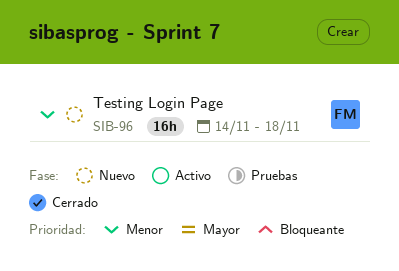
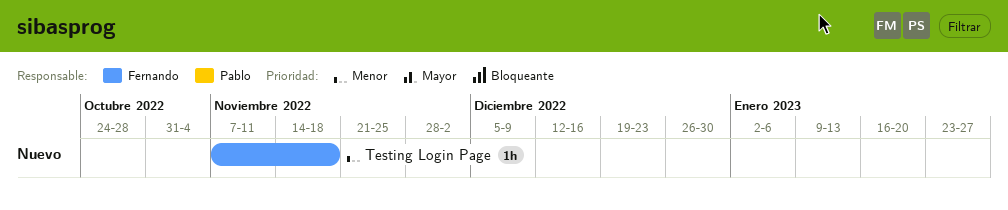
Testing Login Page, estimate: 16h -> 1h
Testing Login Page, start: Nov 14 -> Nov 7

